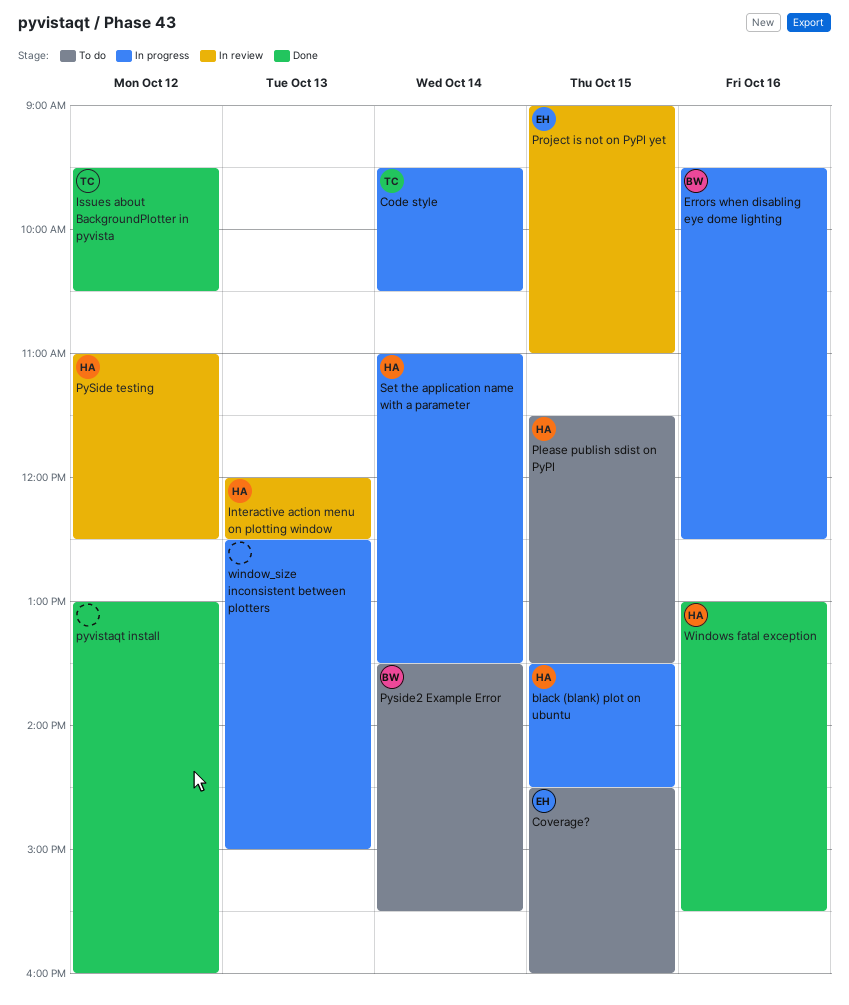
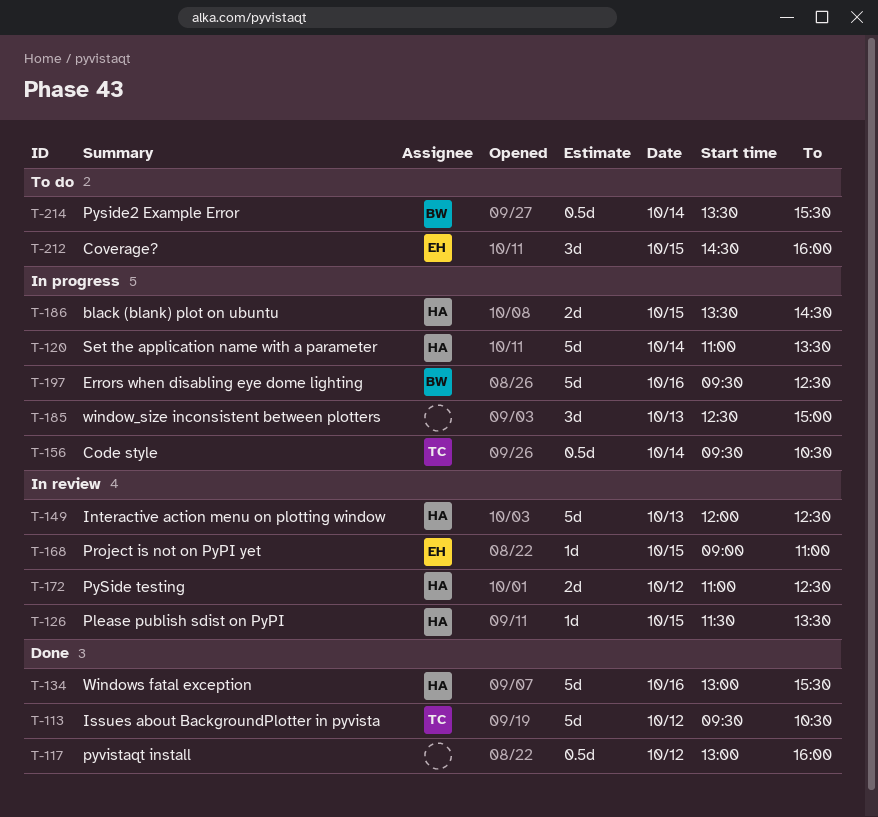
Please publish sdist on PyPI, status: To do -> In review

